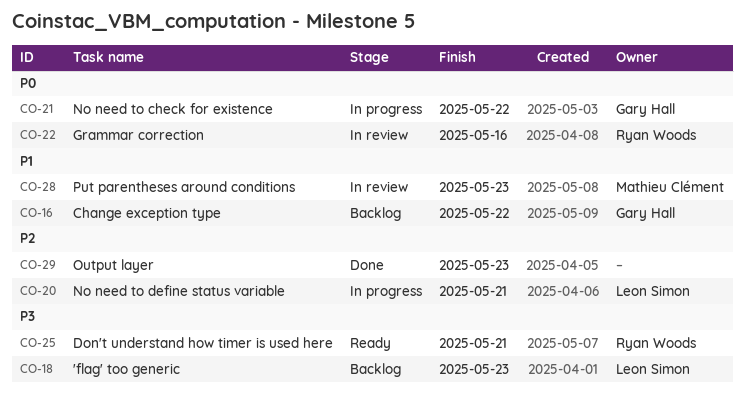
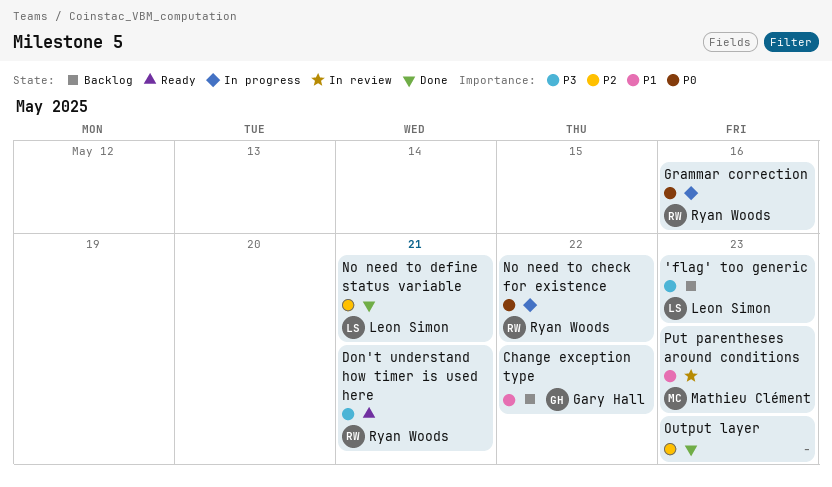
Grammar correction, status: In review -> In progress
No need to check for existence, owner: Gary Hall -> Ryan Woods
No need to define status variable, status: In progress -> Done

